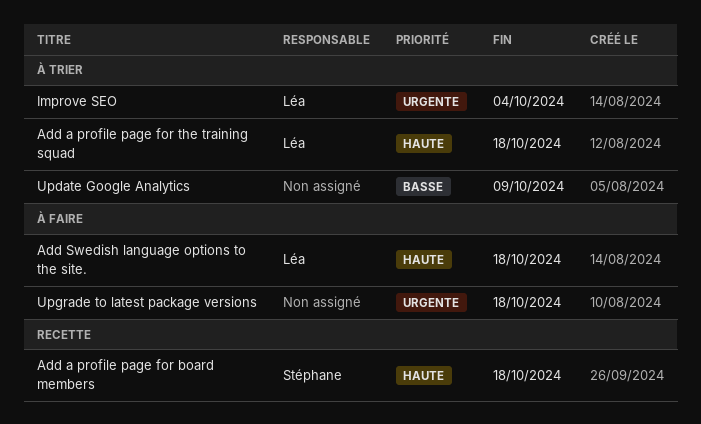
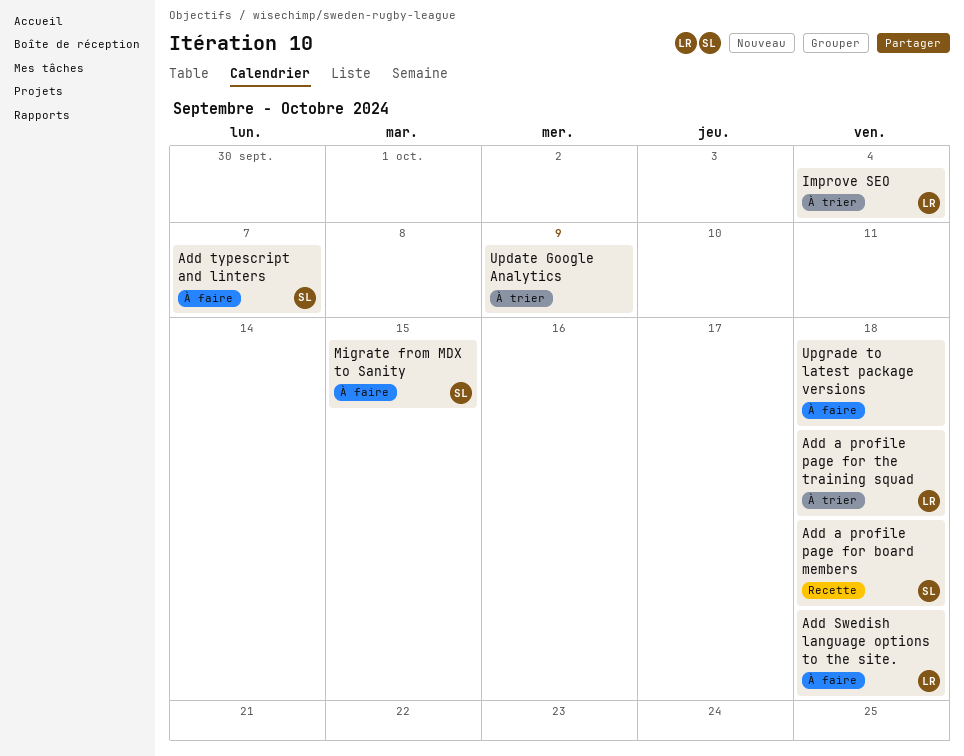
Add typescript and linters: none -> present
Migrate from MDX to Sanity: none -> present

